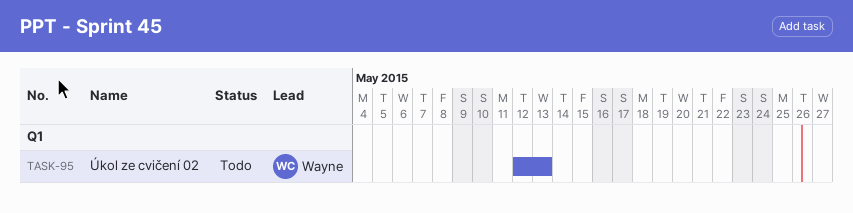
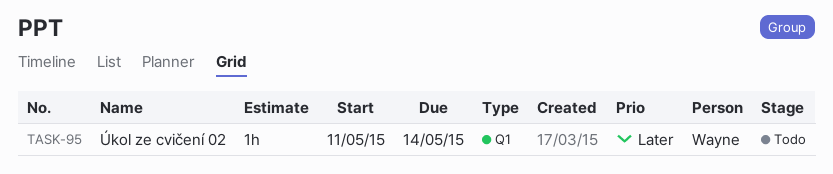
TASK-95, start: May 12 -> May 11
TASK-95, due: May 13 -> May 14

